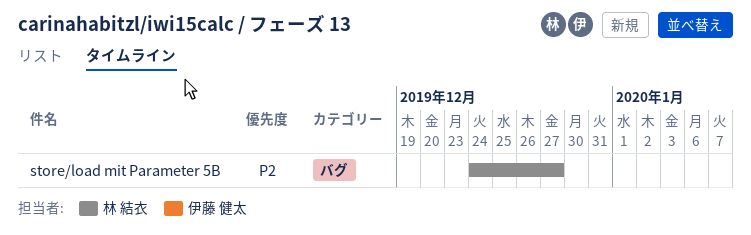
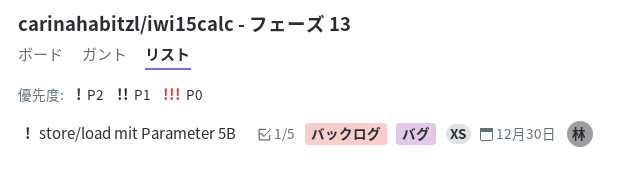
store/load mit Parameter 5B, due: Dec 27 -> Dec 30

